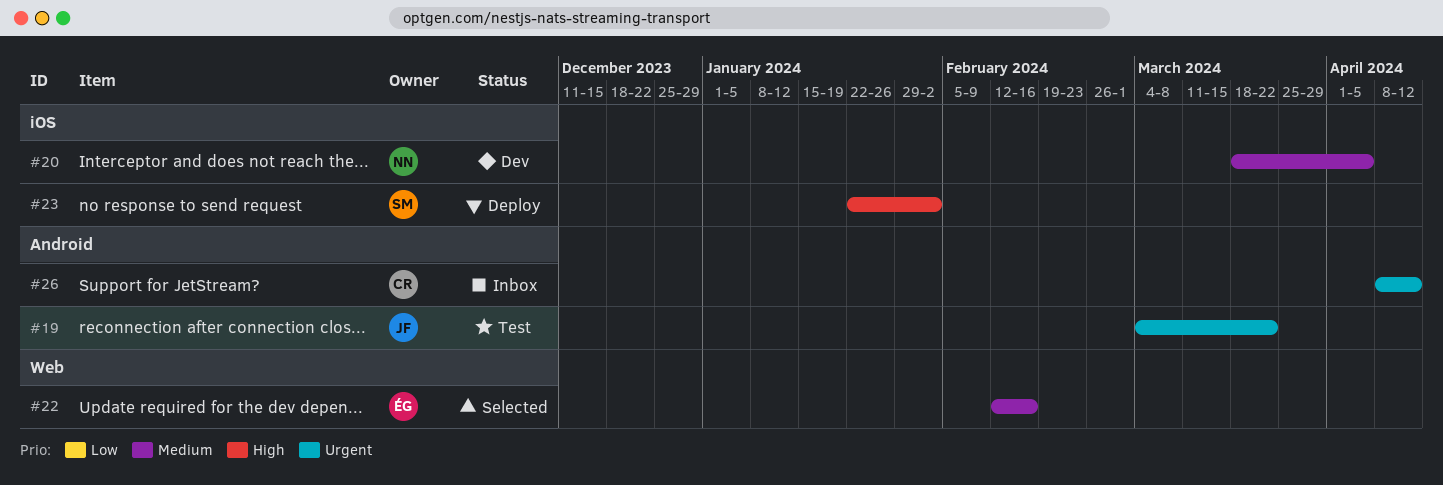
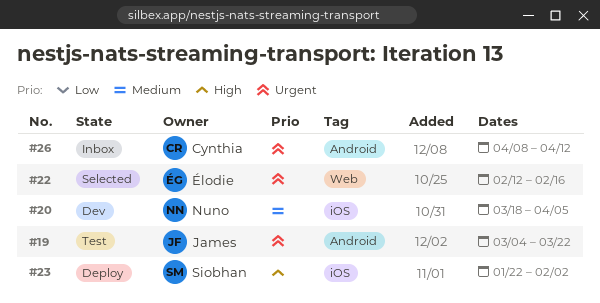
#22, priority: Medium -> Urgent

